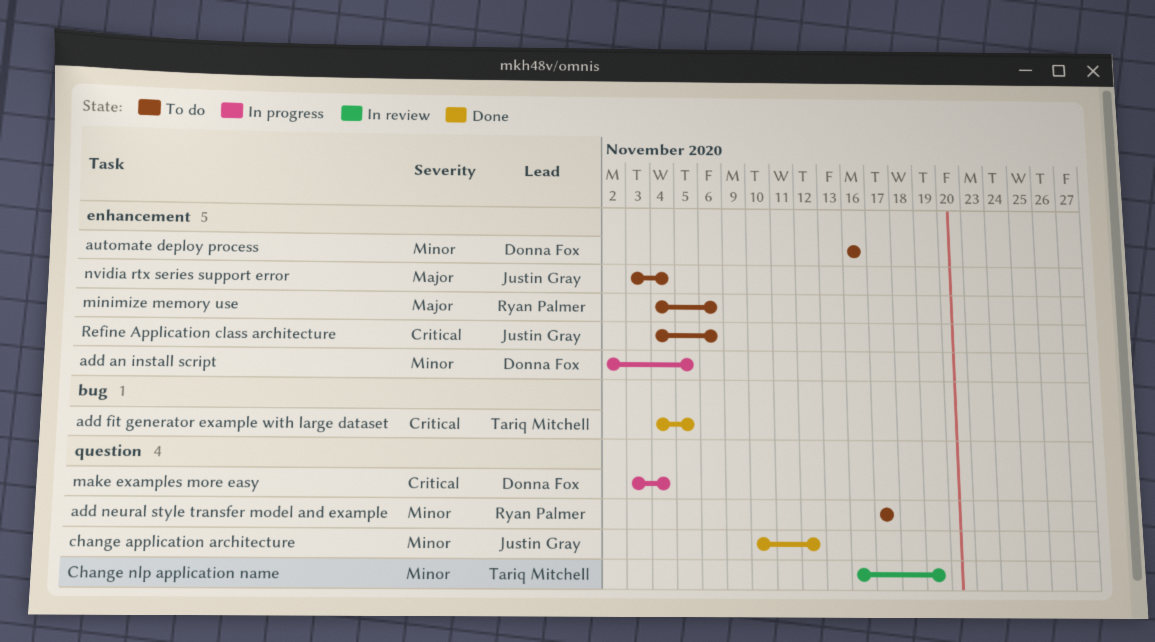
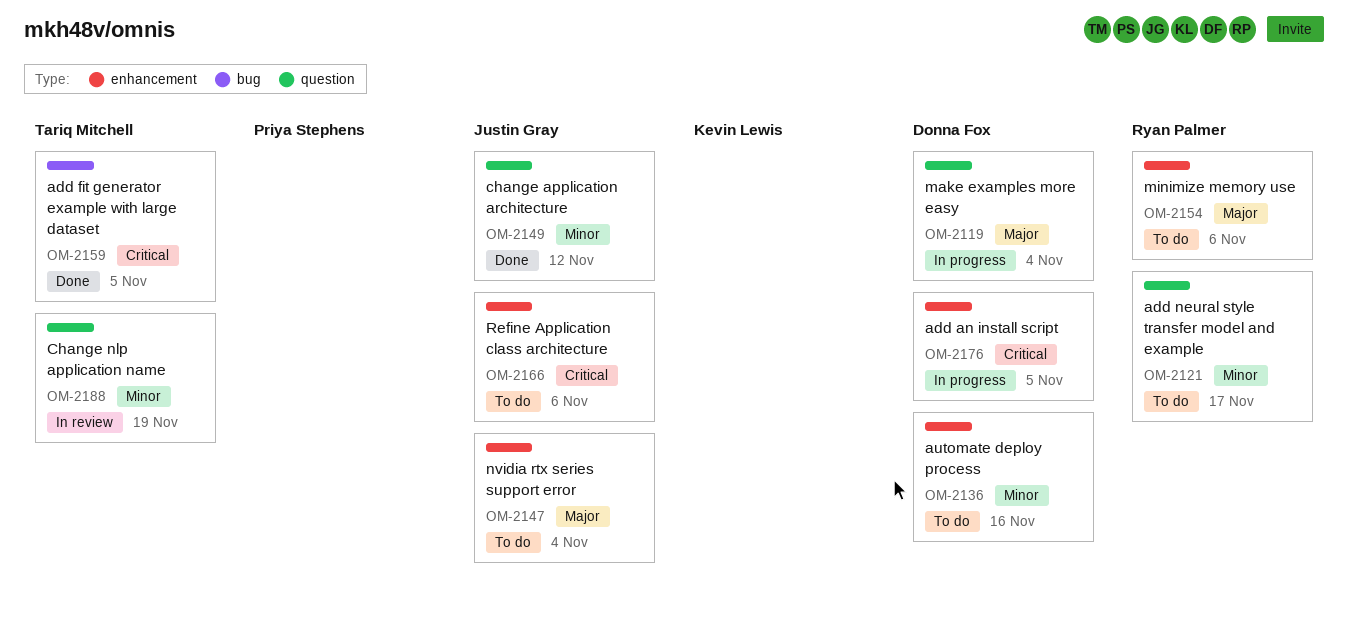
add an install script, priority: Minor -> Critical
make examples more easy, priority: Critical -> Major

